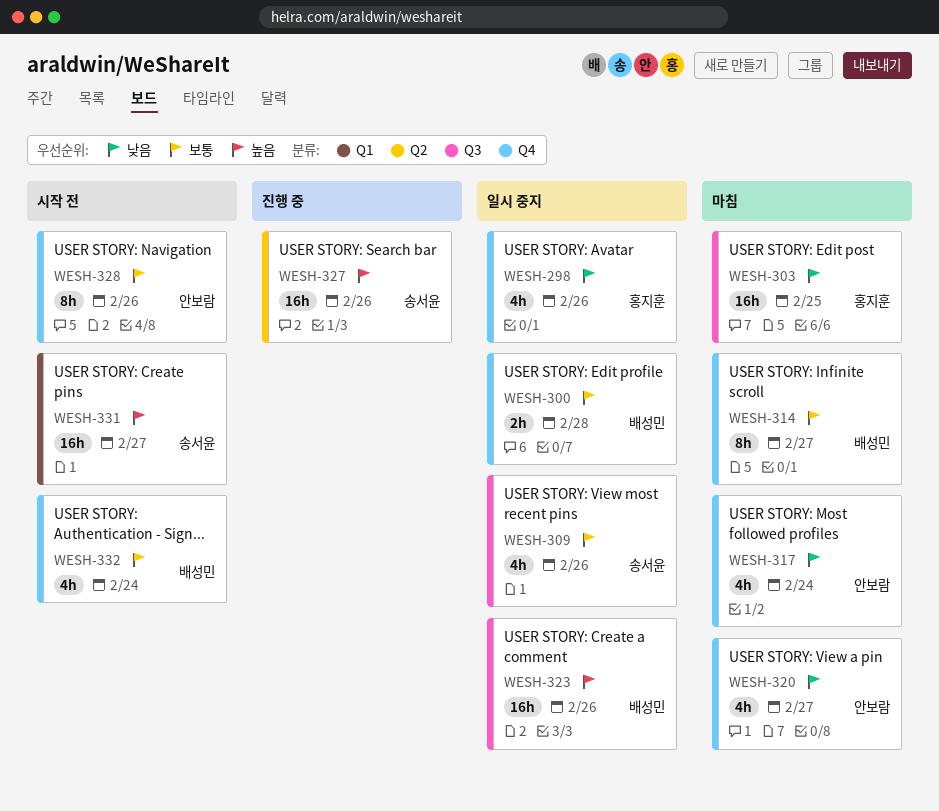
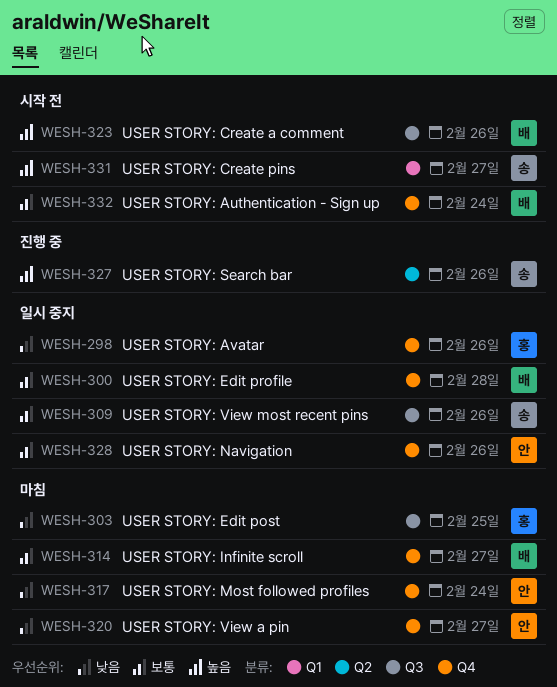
WESH-323, status: 일시 중지 -> 시작 전
WESH-328, status: 시작 전 -> 일시 중지

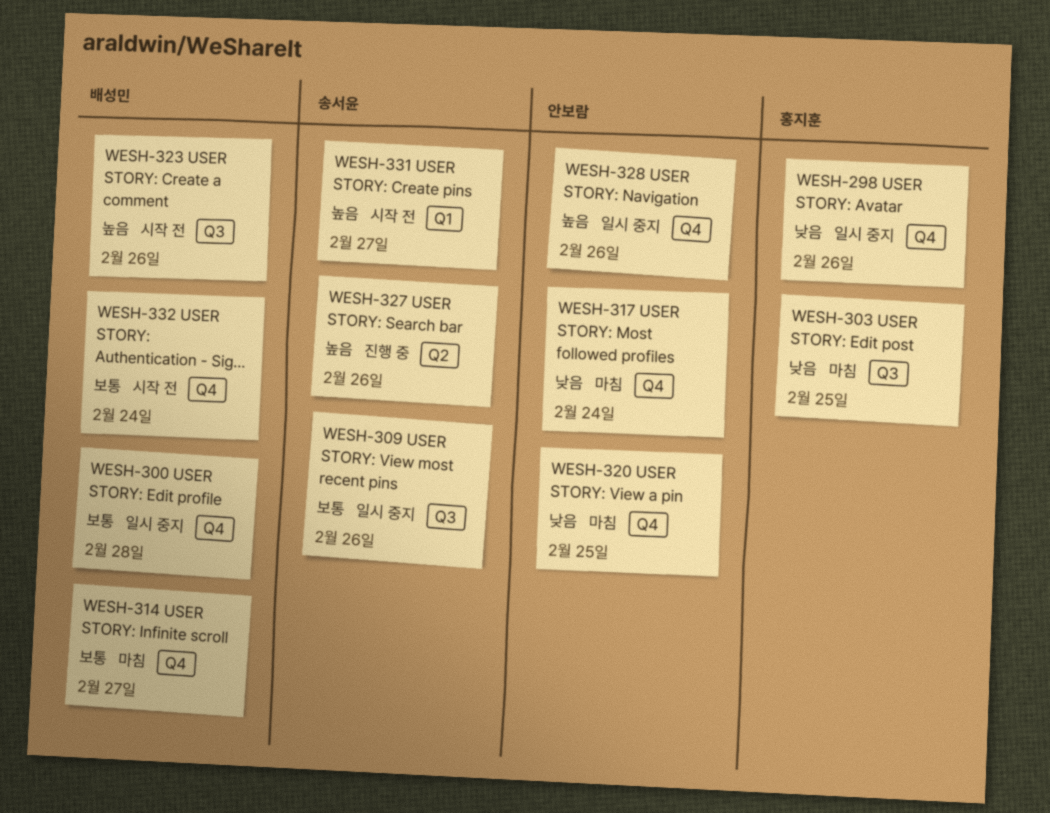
WESH-320, day: Feb 27 -> Feb 25
WESH-328, priority: 보통 -> 높음

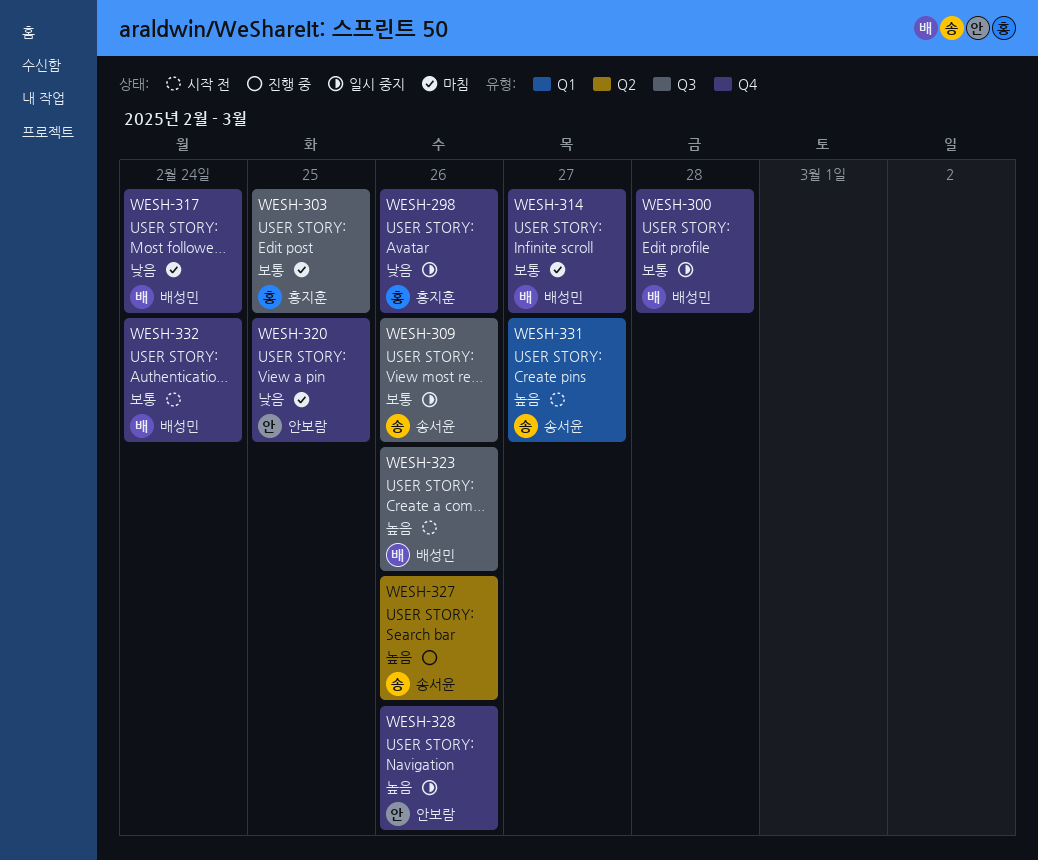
WESH-303, priority: 낮음 -> 보통
WESH-317, owner: 안보람 -> 배성민

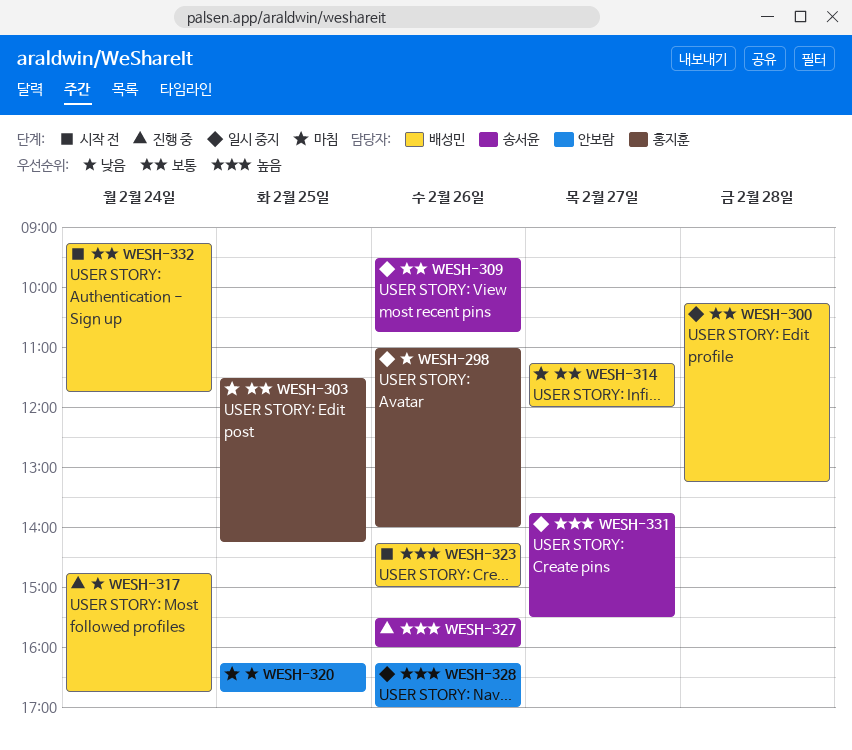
WESH-317, status: 마침 -> 진행 중
WESH-331, status: 시작 전 -> 일시 중지

